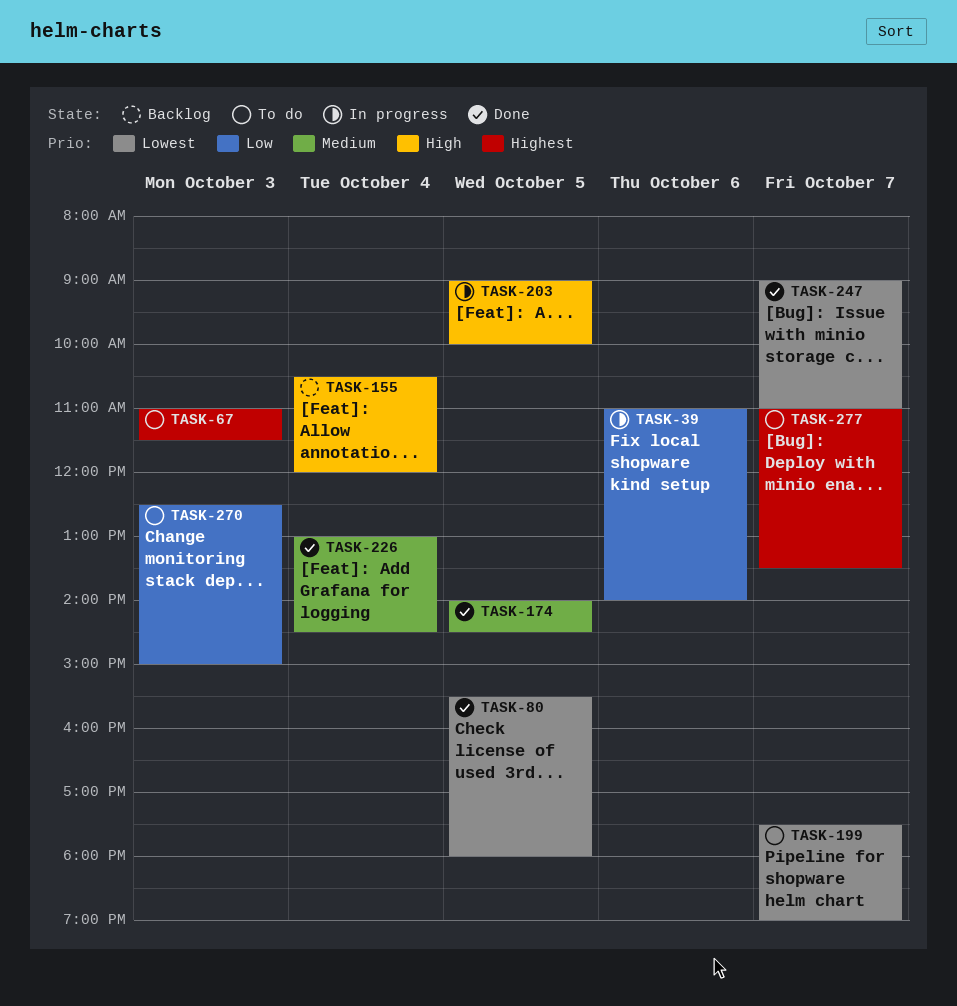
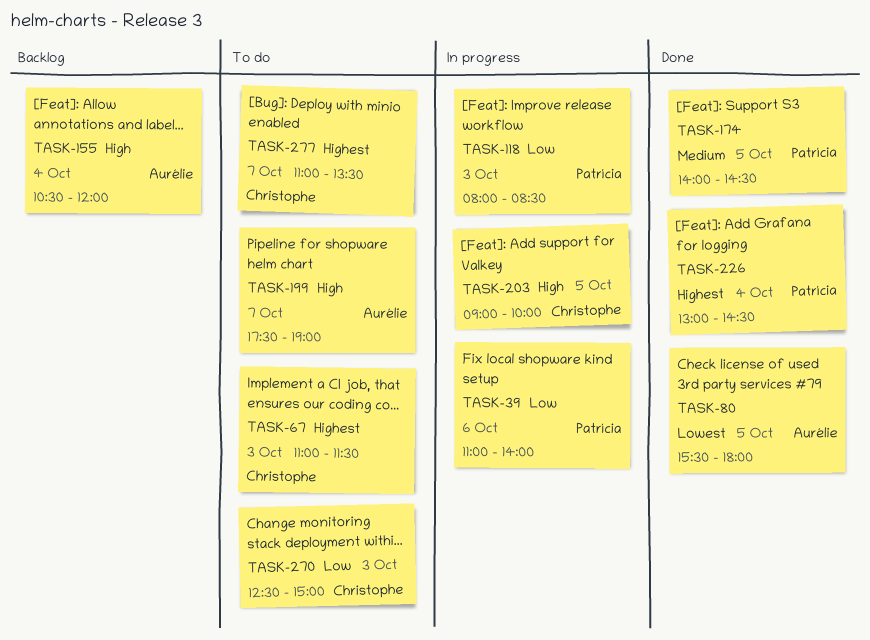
TASK-118: none -> present
TASK-199, priority: Lowest -> High
TASK-226, priority: Medium -> Highest
TASK-247: present -> none

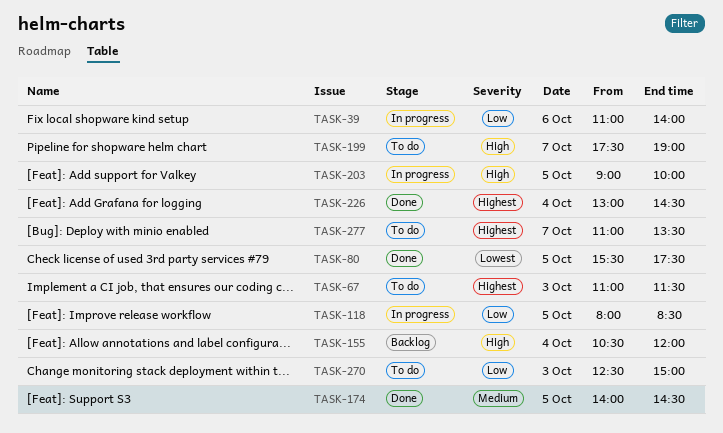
TASK-80, ends: 18:00 -> 17:30
TASK-118, day: Oct 3 -> Oct 5

